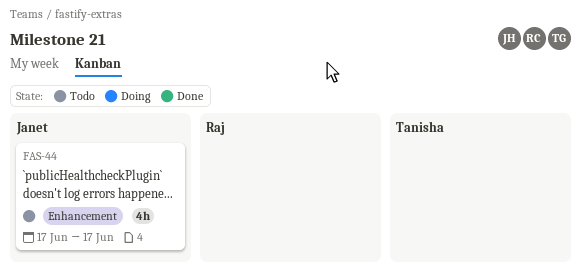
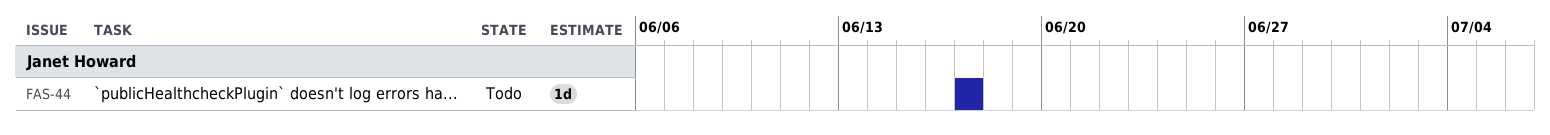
FAS-44, estimate: 4h -> 1d

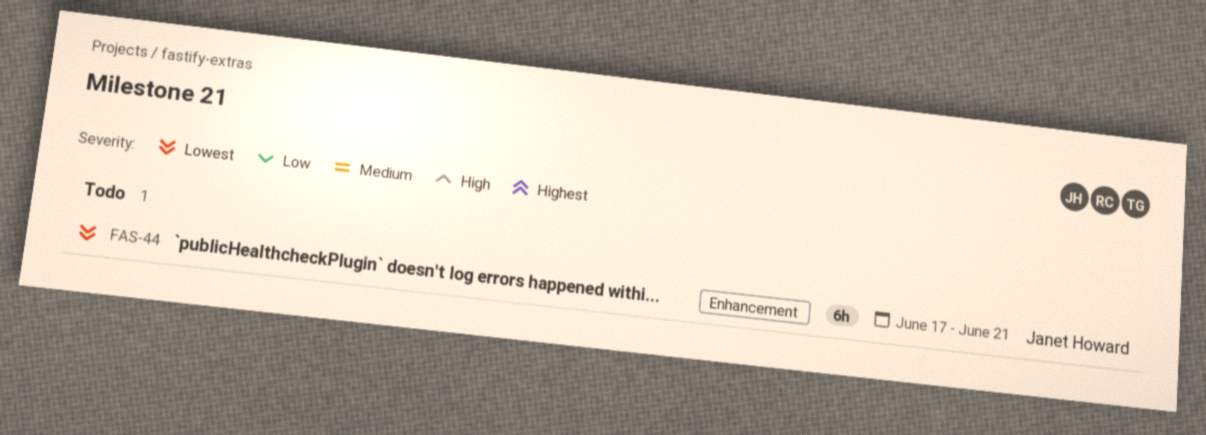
FAS-44, estimate: 1d -> 6h
FAS-44, due: Jun 17 -> Jun 21

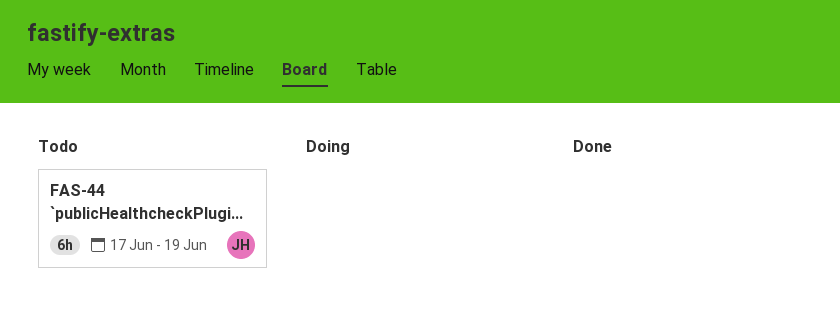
FAS-44, due: Jun 21 -> Jun 19

